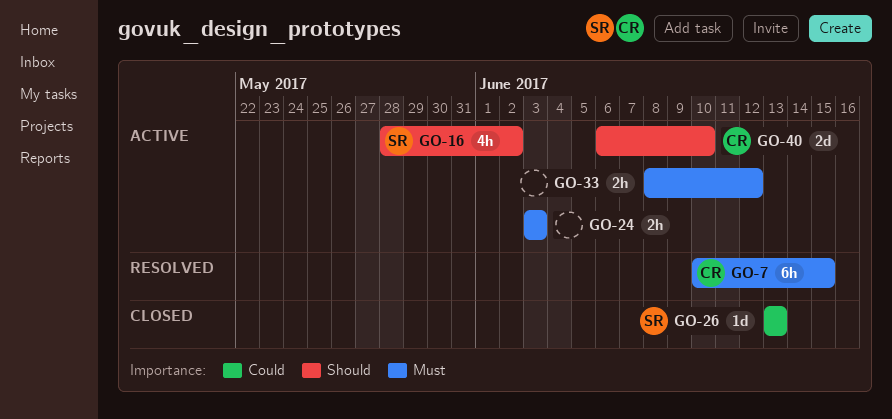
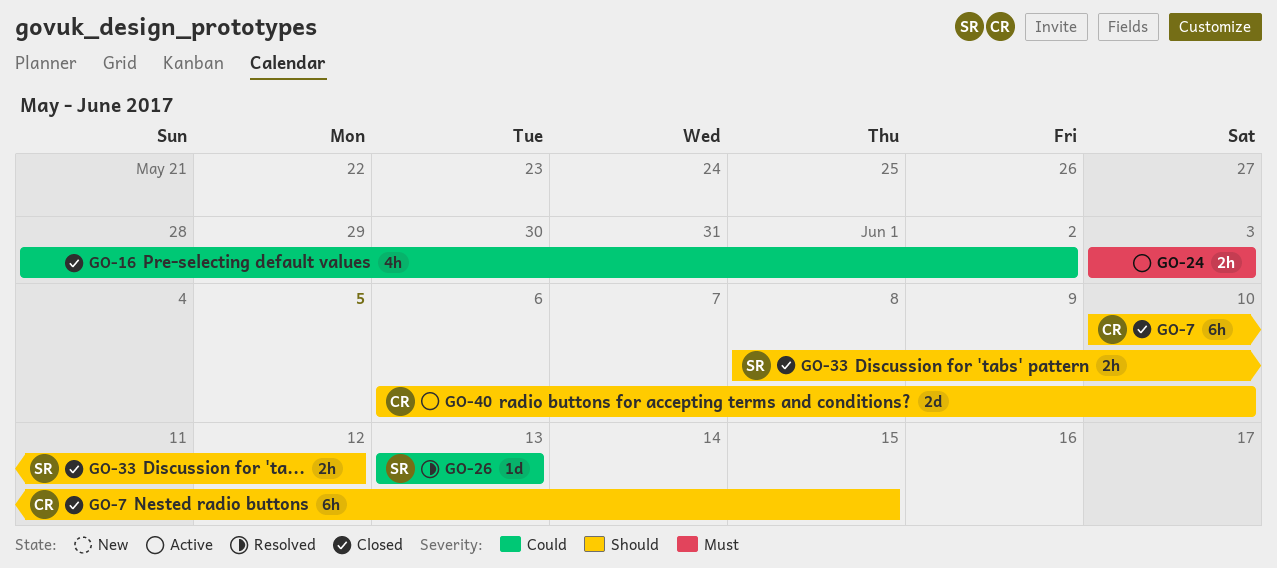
GO-7, status: Resolved -> Closed
GO-7, priority: Must -> Should
GO-16, status: Active -> Closed
GO-16, owner: SR -> none
GO-16, priority: Should -> Could
GO-26, status: Closed -> Resolved
GO-33, status: Active -> Closed
GO-33, owner: none -> SR
GO-33, priority: Must -> Should

